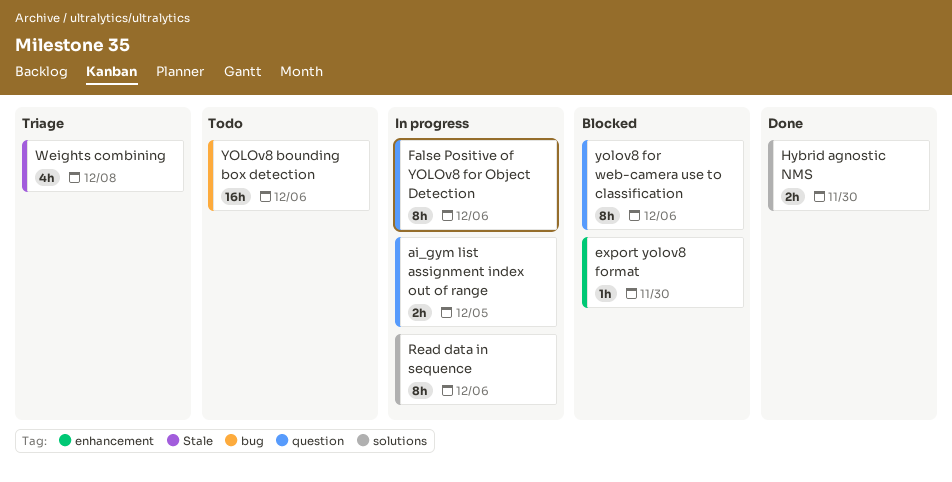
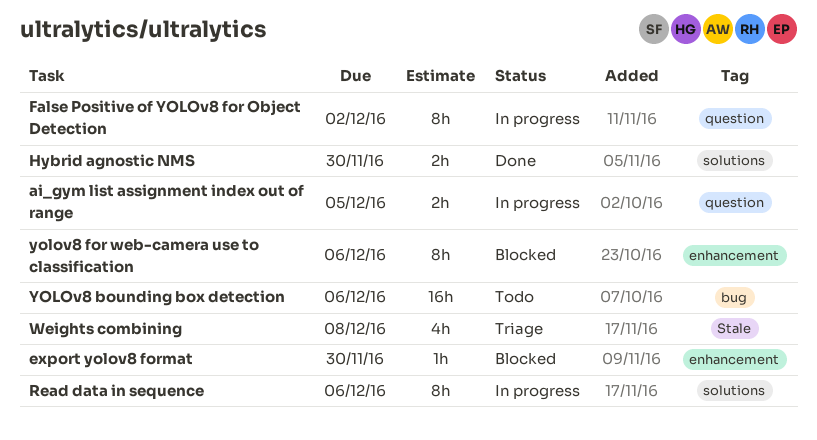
False Positive of YOLOv8 for Object Detection, due: Dec 6 -> Dec 2
yolov8 for web-camera use to classification, label: question -> enhancement

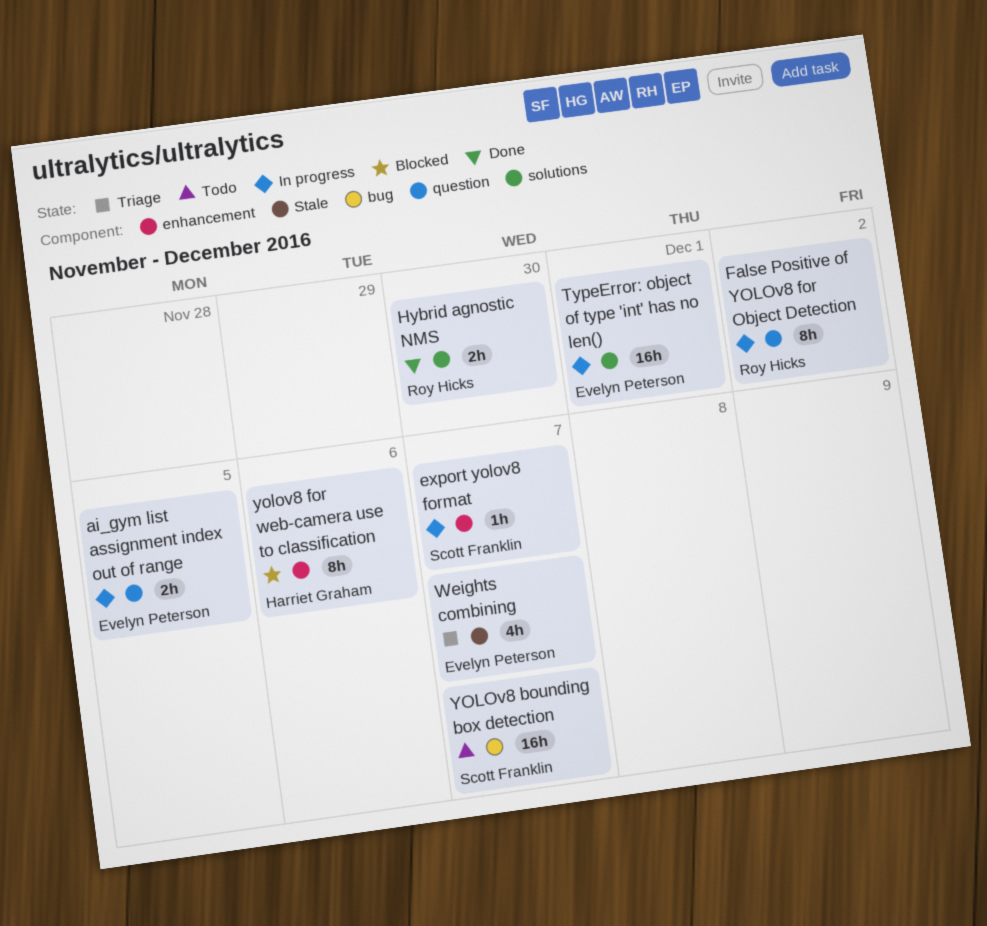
export yolov8 format, status: Blocked -> In progress
export yolov8 format, due: Nov 30 -> Dec 7
Read data in sequence: present -> none
TypeError: object of type 'int' has no len(): none -> present
Weights combining, due: Dec 8 -> Dec 7
YOLOv8 bounding box detection, due: Dec 6 -> Dec 7

